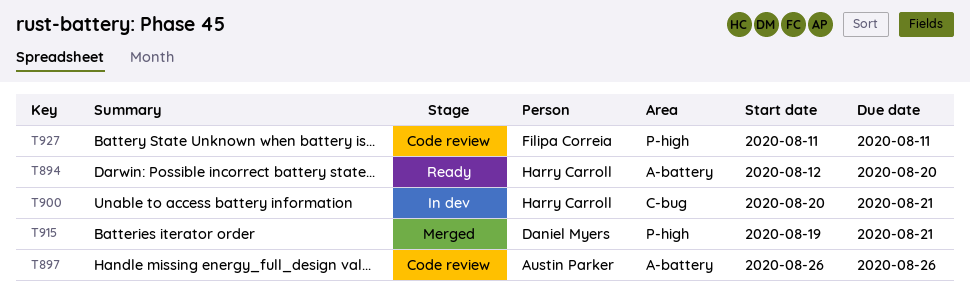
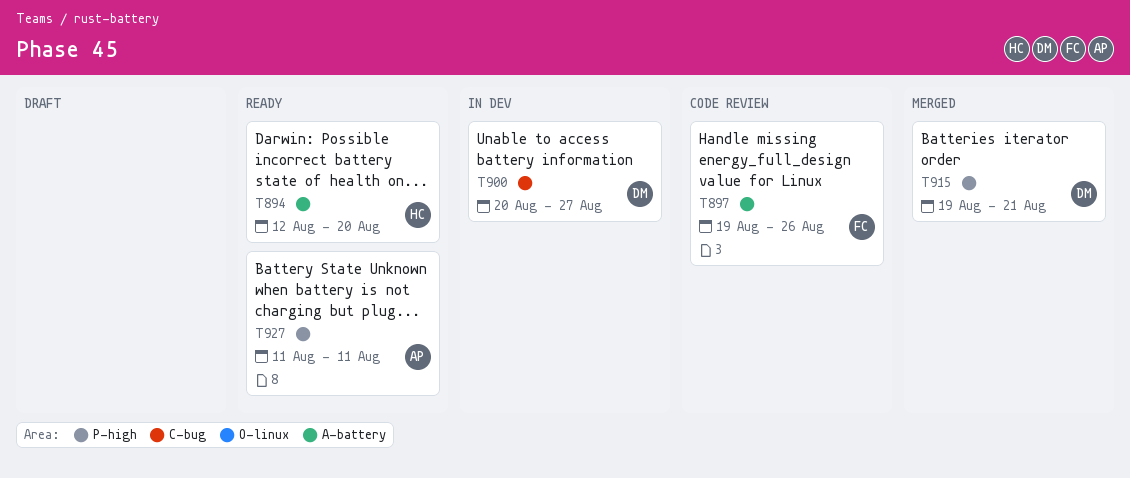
T897, owner: Austin Parker -> Filipa Correia
T897, start: Aug 26 -> Aug 19
T900, owner: Harry Carroll -> Daniel Myers
T900, due: Aug 21 -> Aug 27
T927, status: Code review -> Ready
T927, owner: Filipa Correia -> Austin Parker

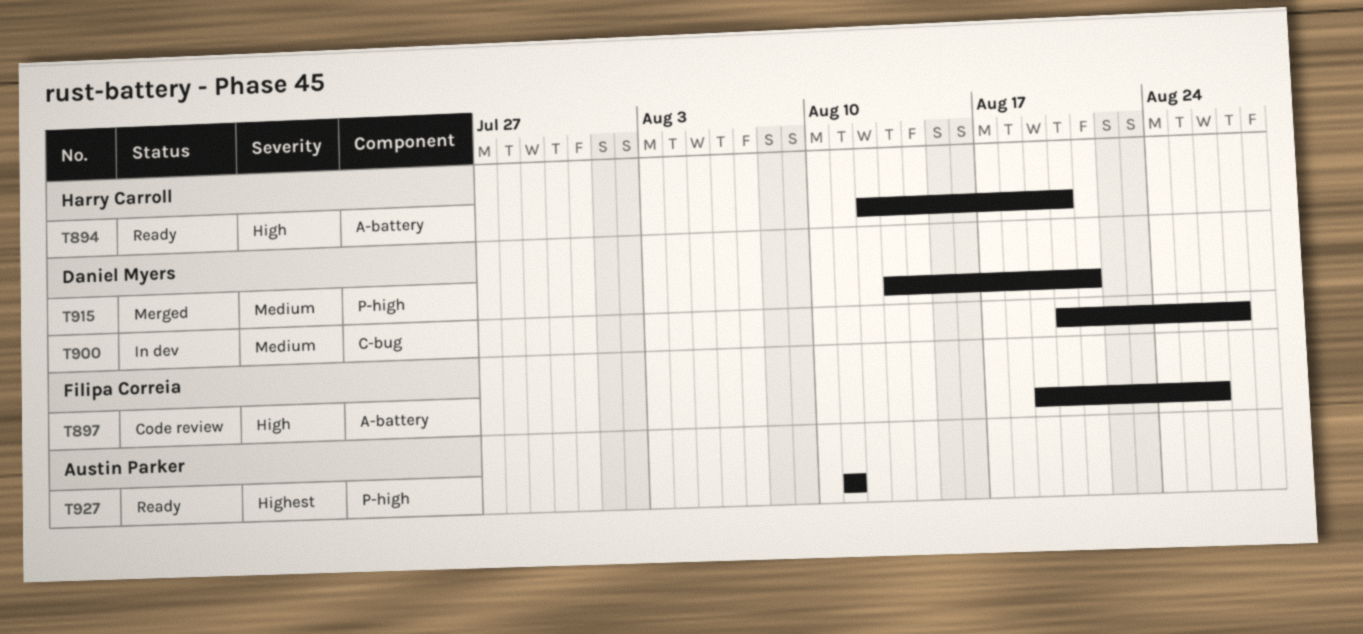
T915, start: Aug 19 -> Aug 13

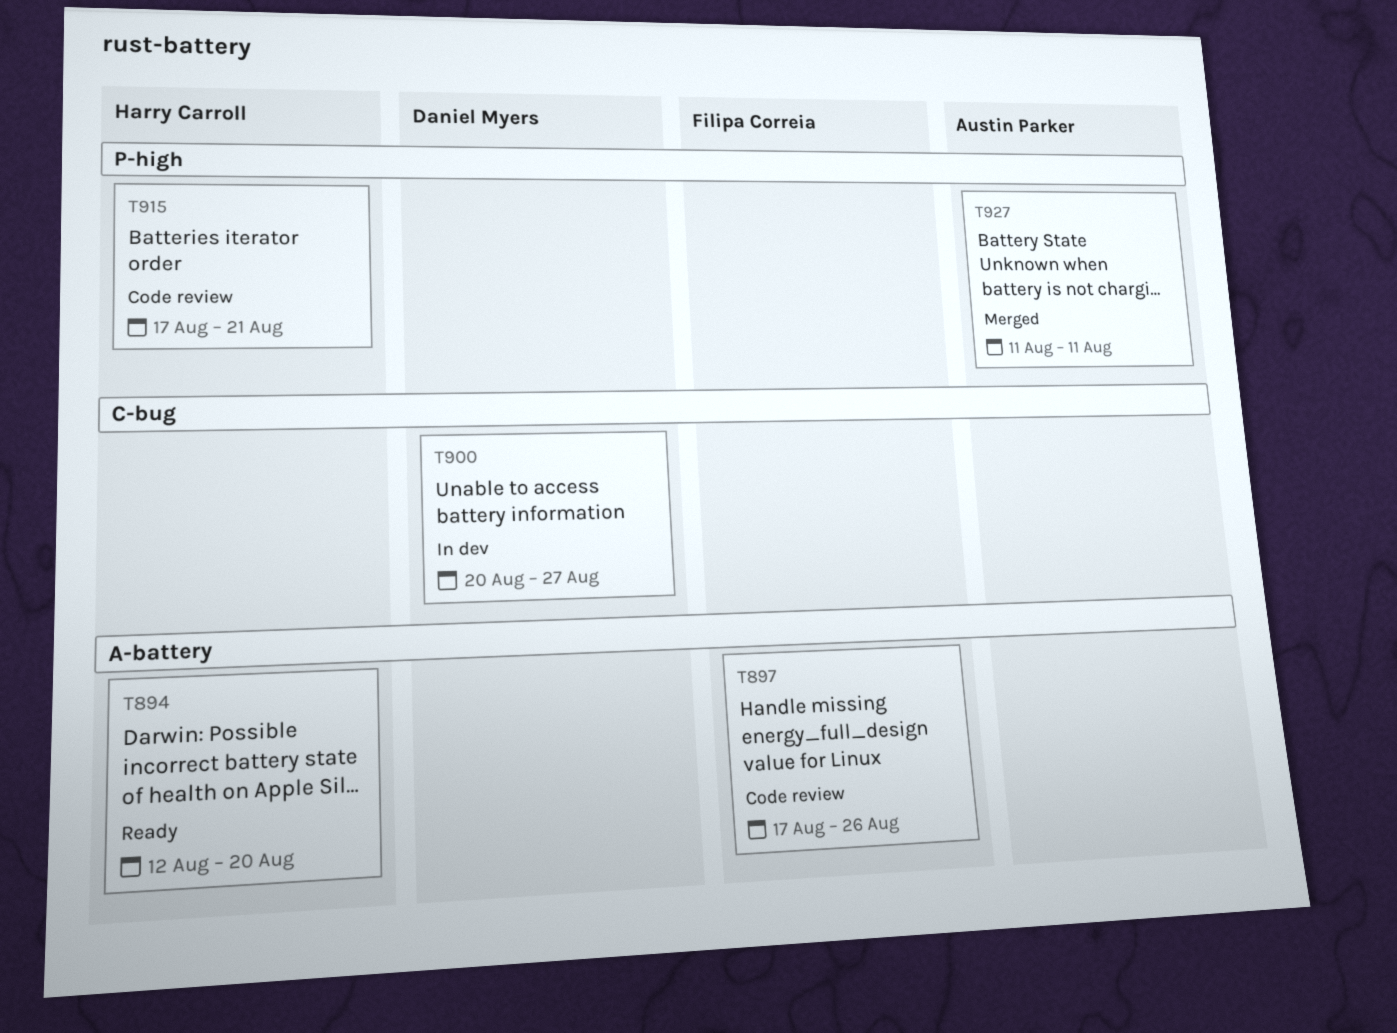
T897, start: Aug 19 -> Aug 17
T915, status: Merged -> Code review
T915, owner: Daniel Myers -> Harry Carroll
T915, start: Aug 13 -> Aug 17
T927, status: Ready -> Merged

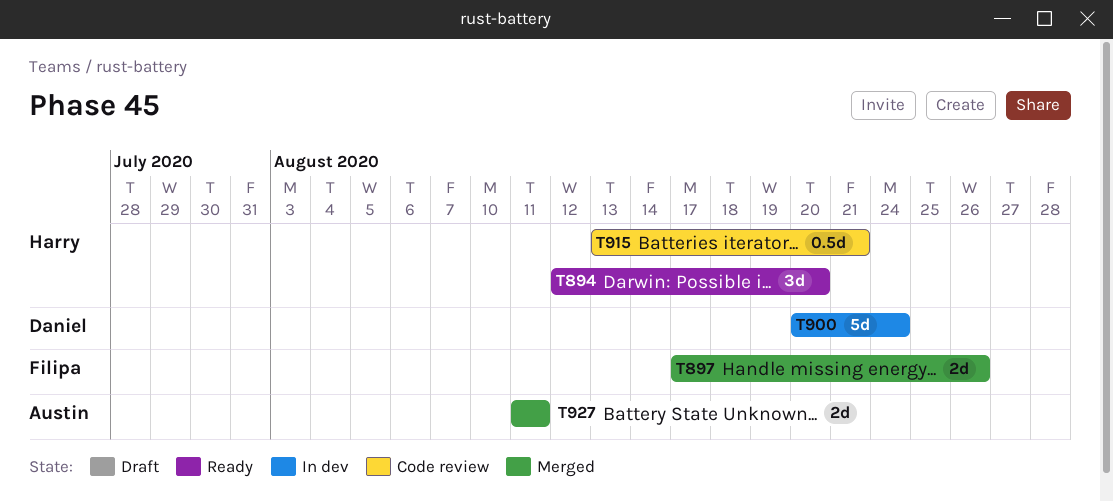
T897, status: Code review -> Merged
T900, due: Aug 27 -> Aug 24
T915, start: Aug 17 -> Aug 13

